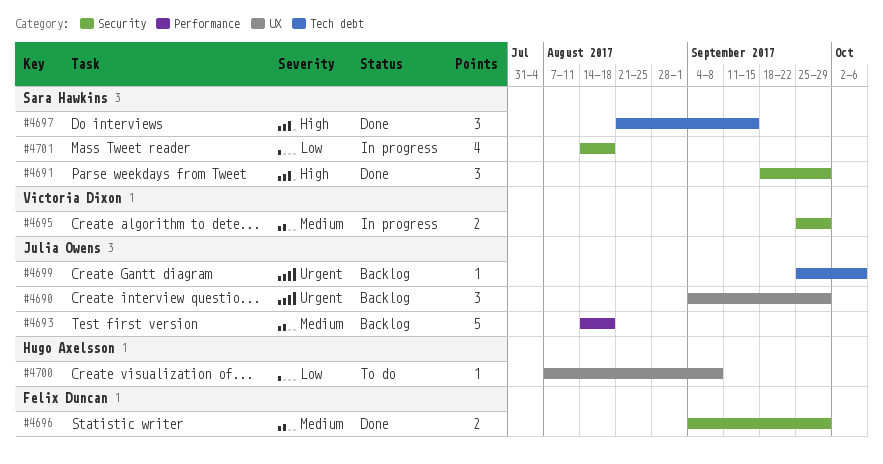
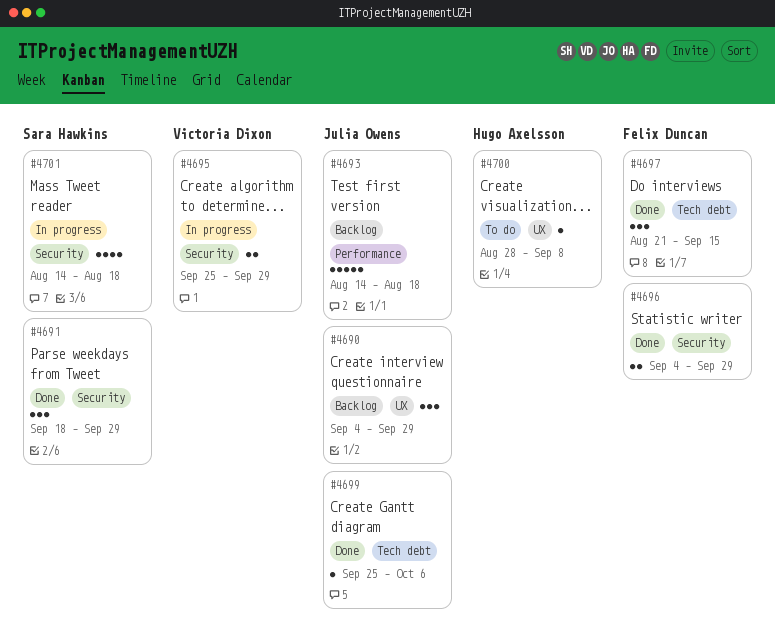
#4697, owner: Sara Hawkins -> Felix Duncan
#4699, status: Backlog -> Done
#4700, start: Aug 7 -> Aug 28

